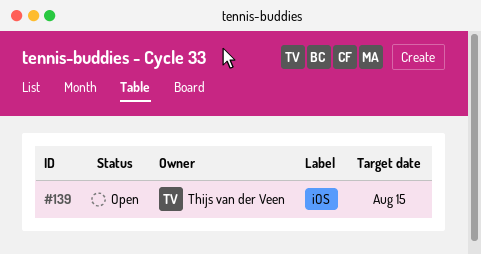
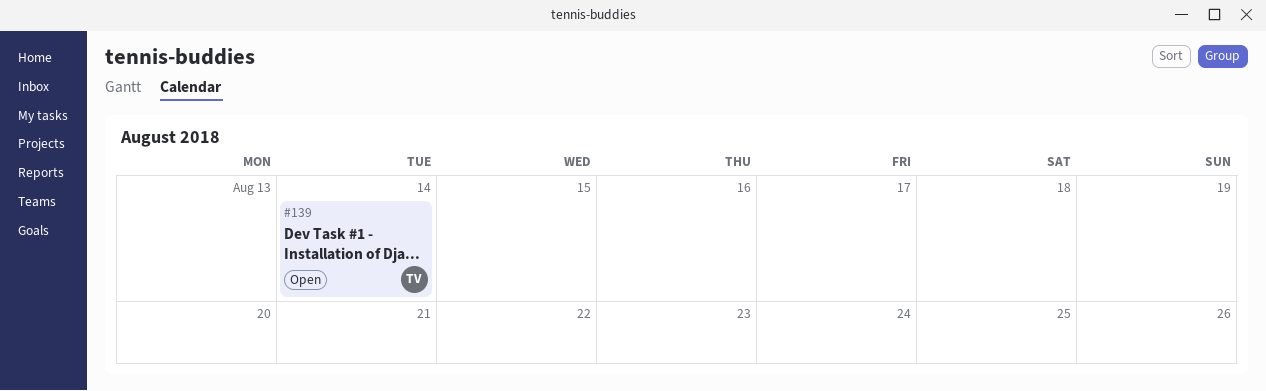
#139, due: Aug 15 -> Aug 14

